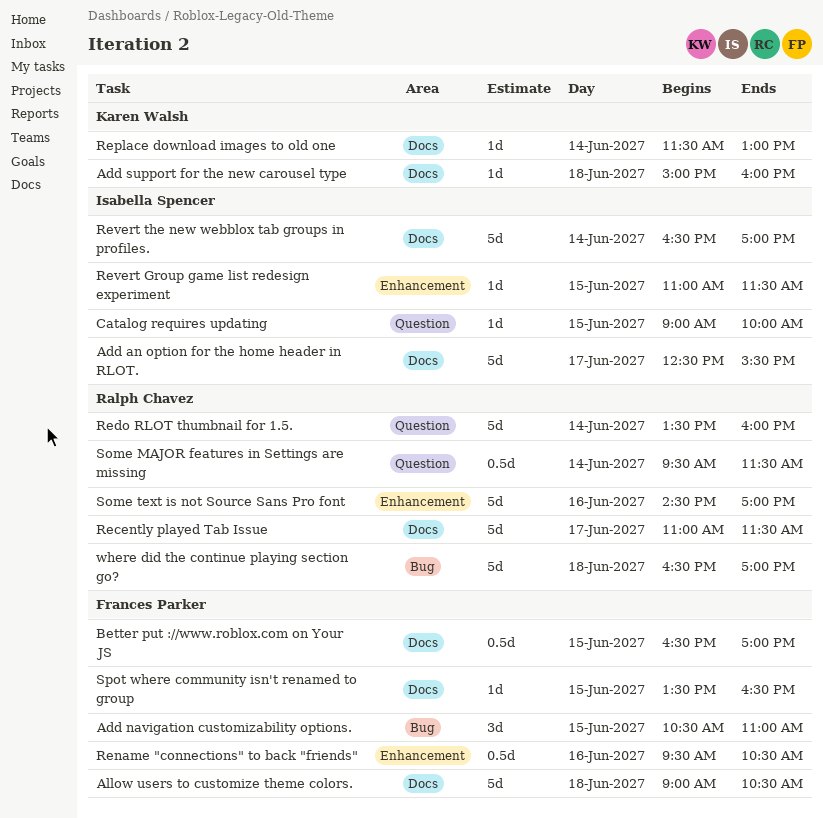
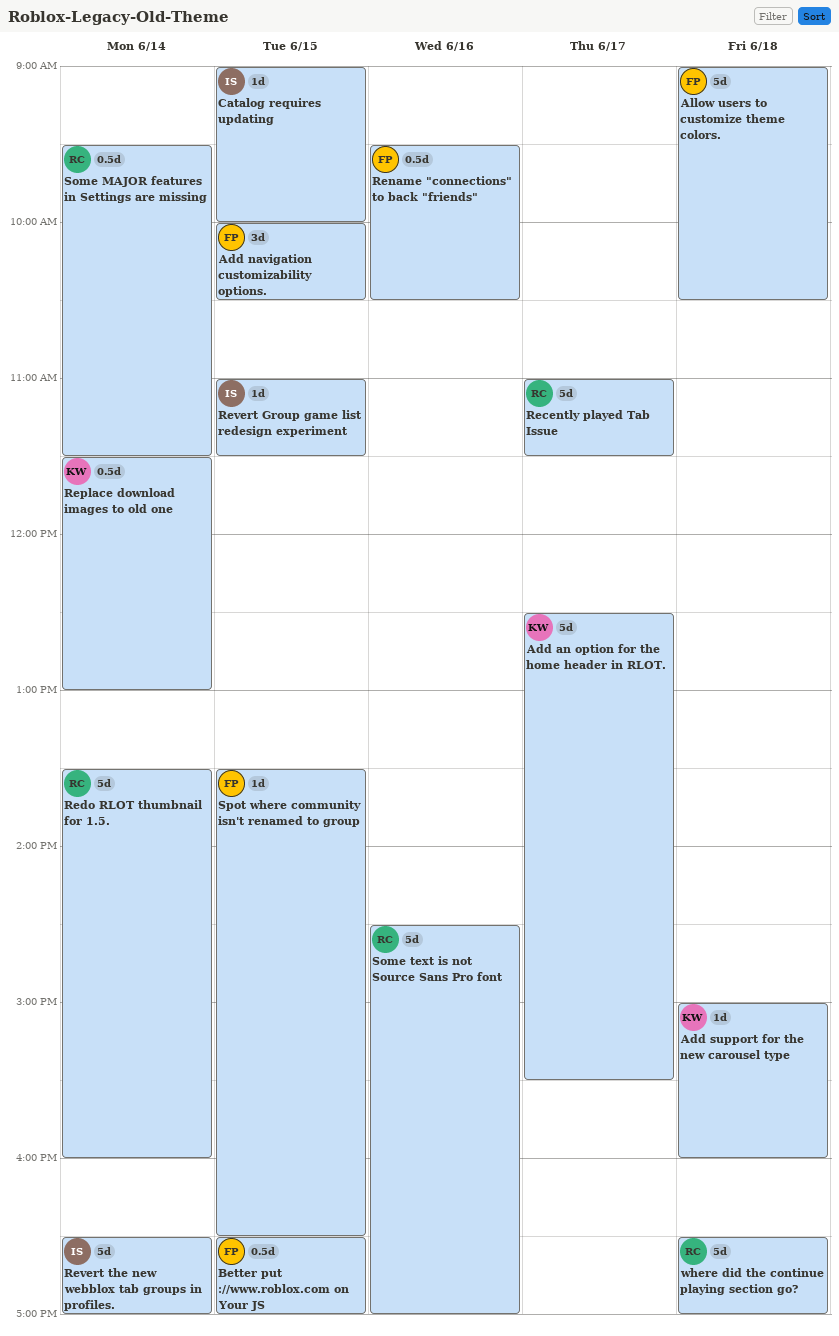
Add an option for the home header in RLOT., owner: Isabella Spencer -> Karen Walsh
Add navigation customizability options., begins: 10:30 -> 10:00
Add navigation customizability options., ends: 11:00 -> 10:30
Replace download images to old one, estimate: 1d -> 0.5d

